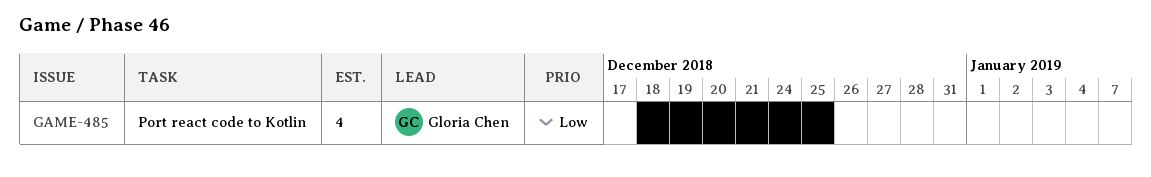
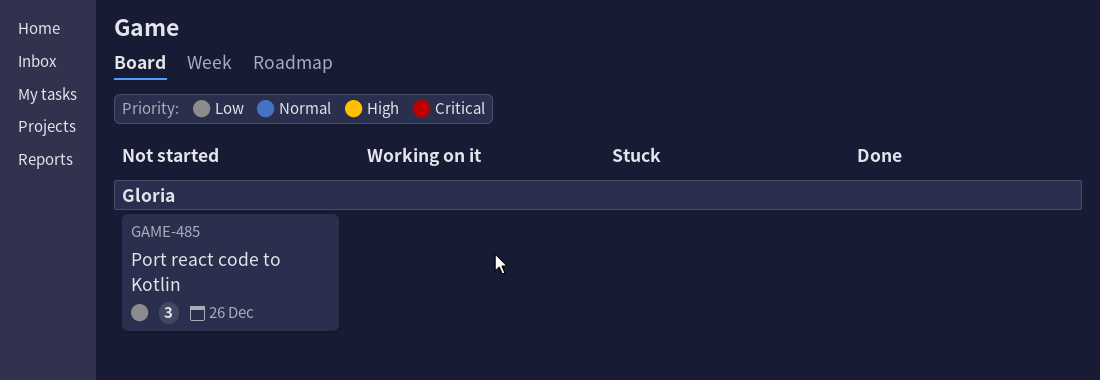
GAME-485, estimate: 4 -> 3
GAME-485, due: Dec 25 -> Dec 26

